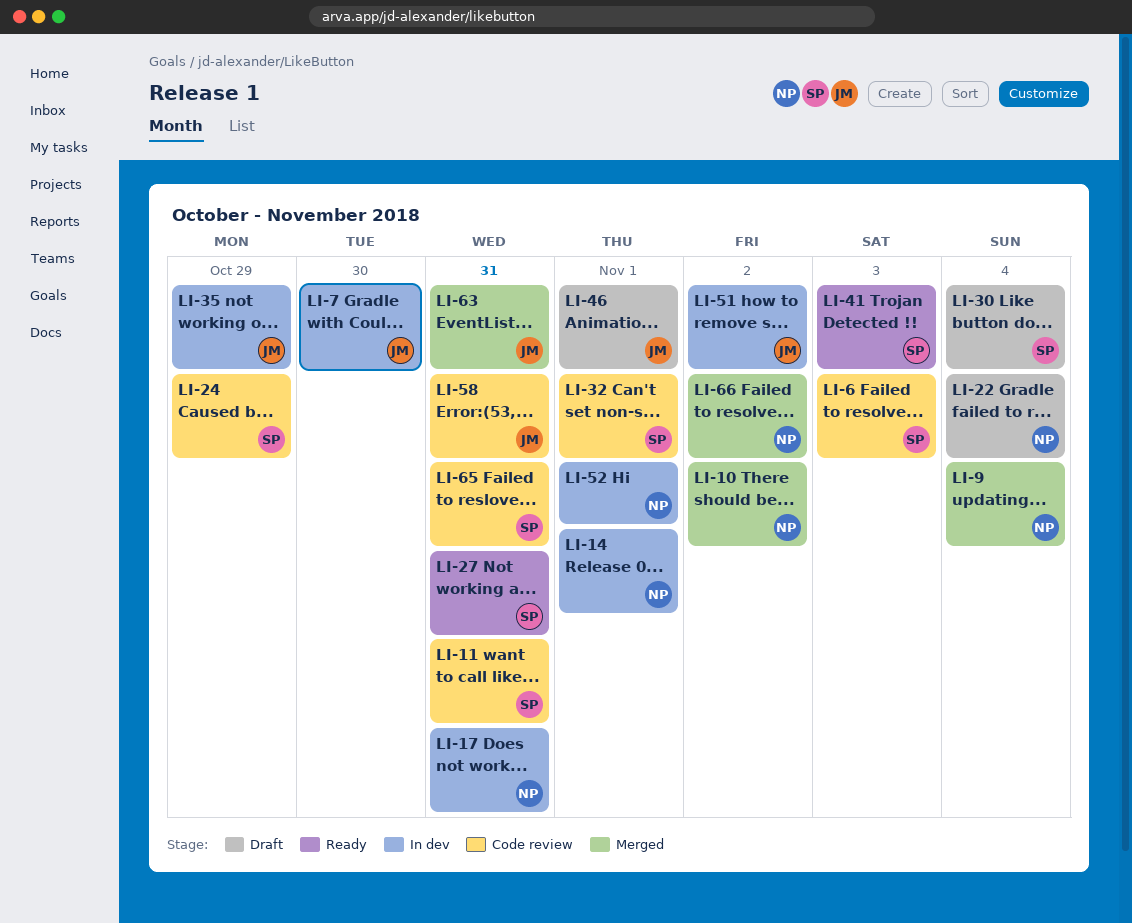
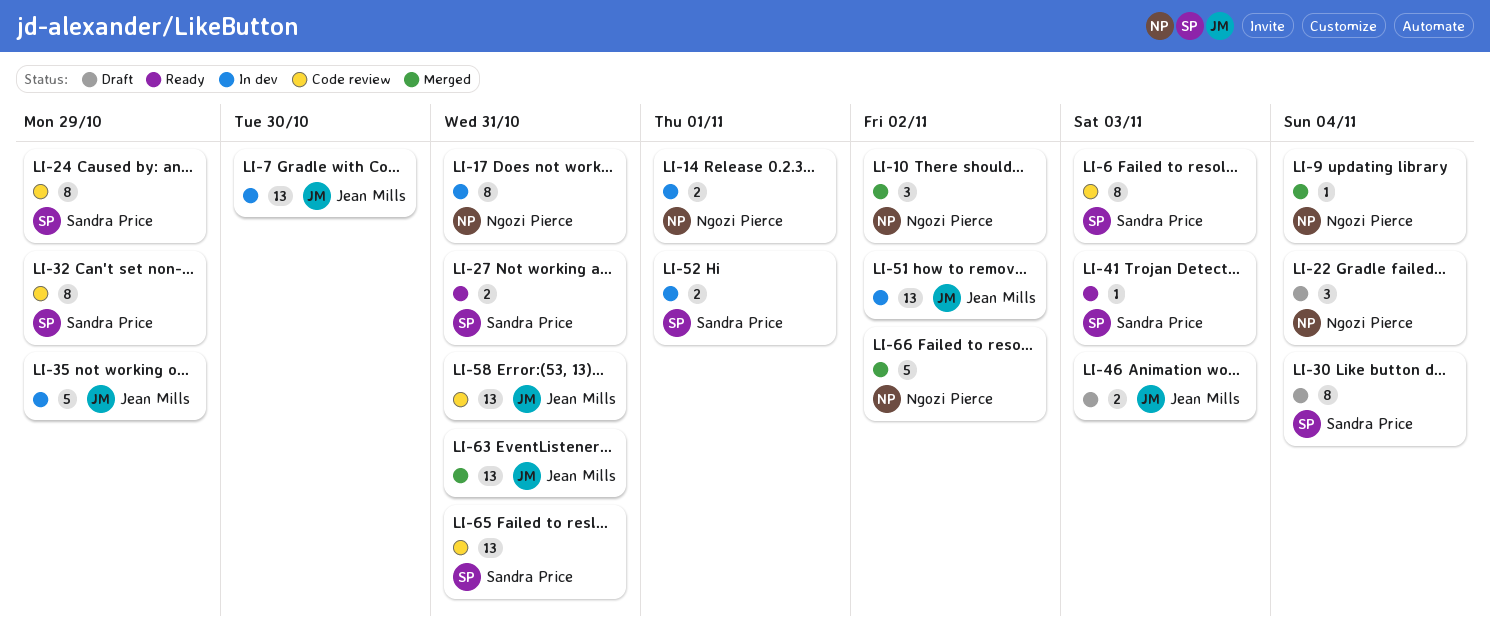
LI-11: present -> none
LI-32, due: Nov 1 -> Oct 29
LI-46, due: Nov 1 -> Nov 3
LI-52, owner: Ngozi Pierce -> Sandra Price

